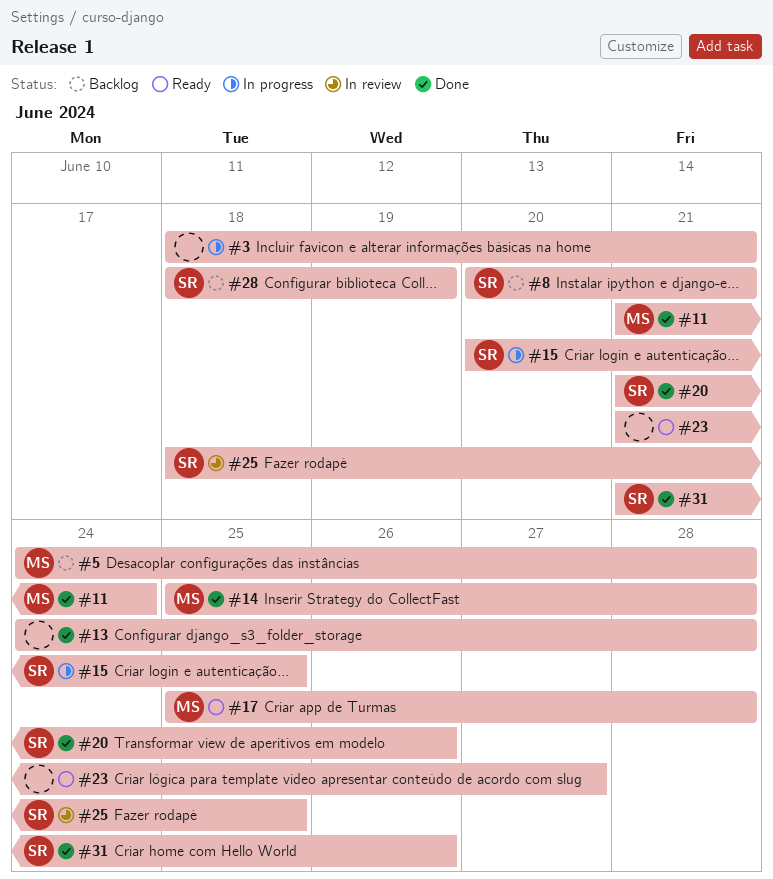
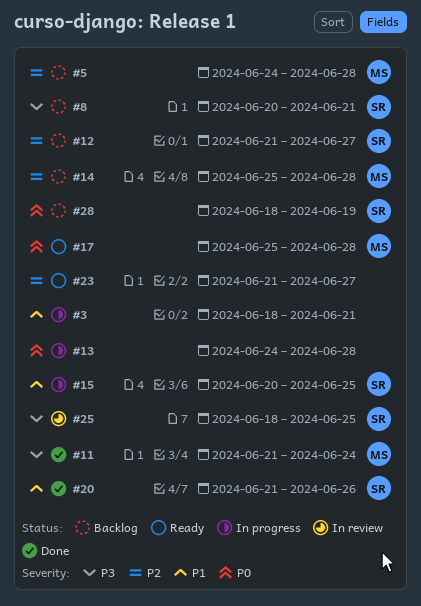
#12: none -> present
#13, status: Done -> In progress
#14, status: Done -> Backlog
#31: present -> none

